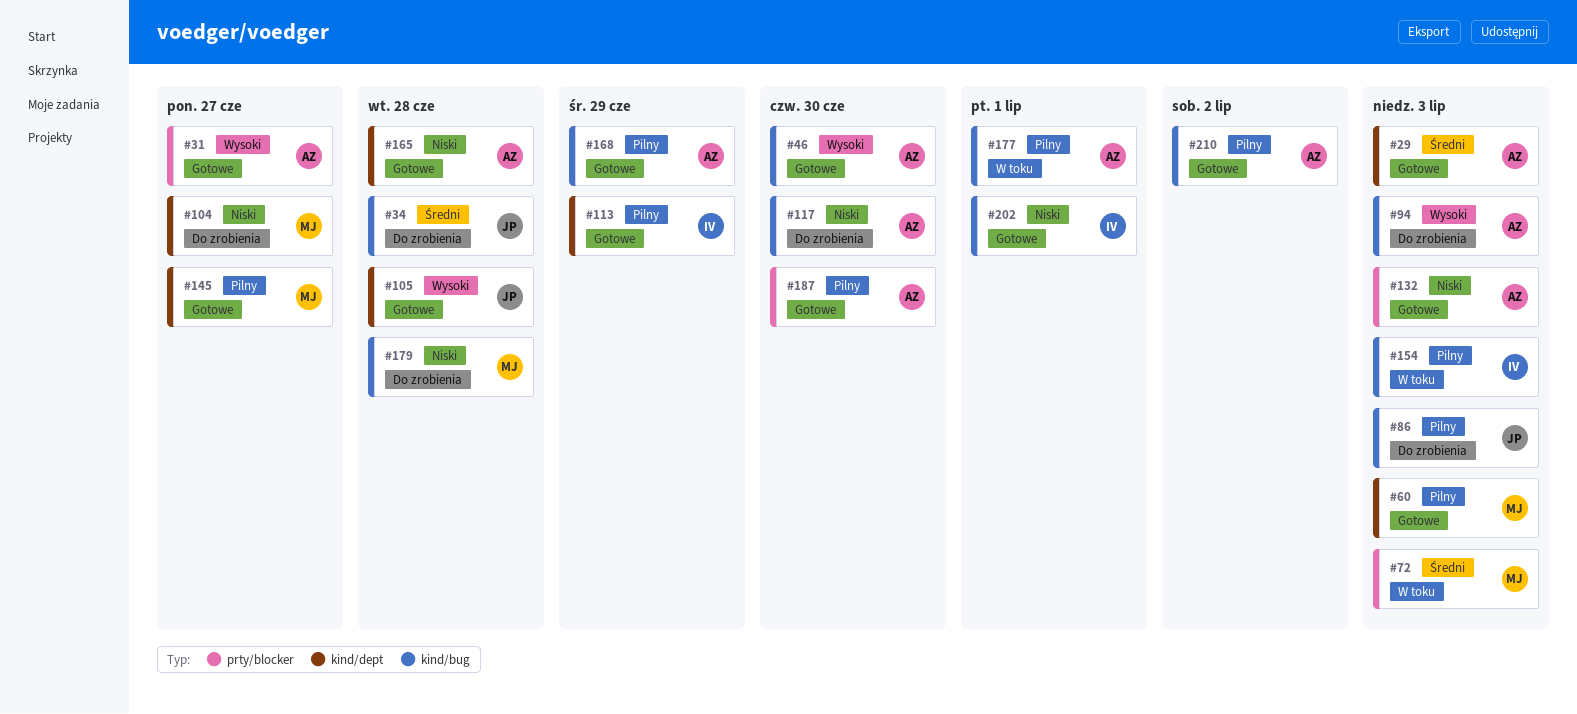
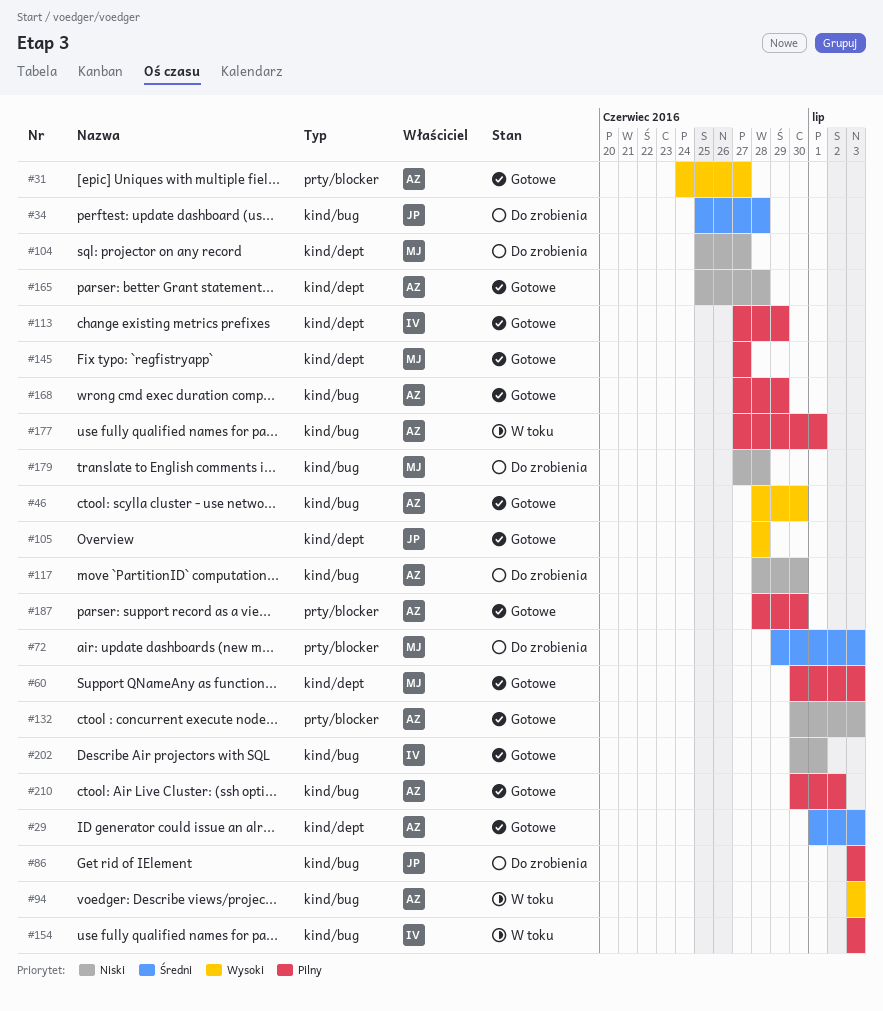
#72, status: W toku -> Do zrobienia
#94, status: Do zrobienia -> W toku

